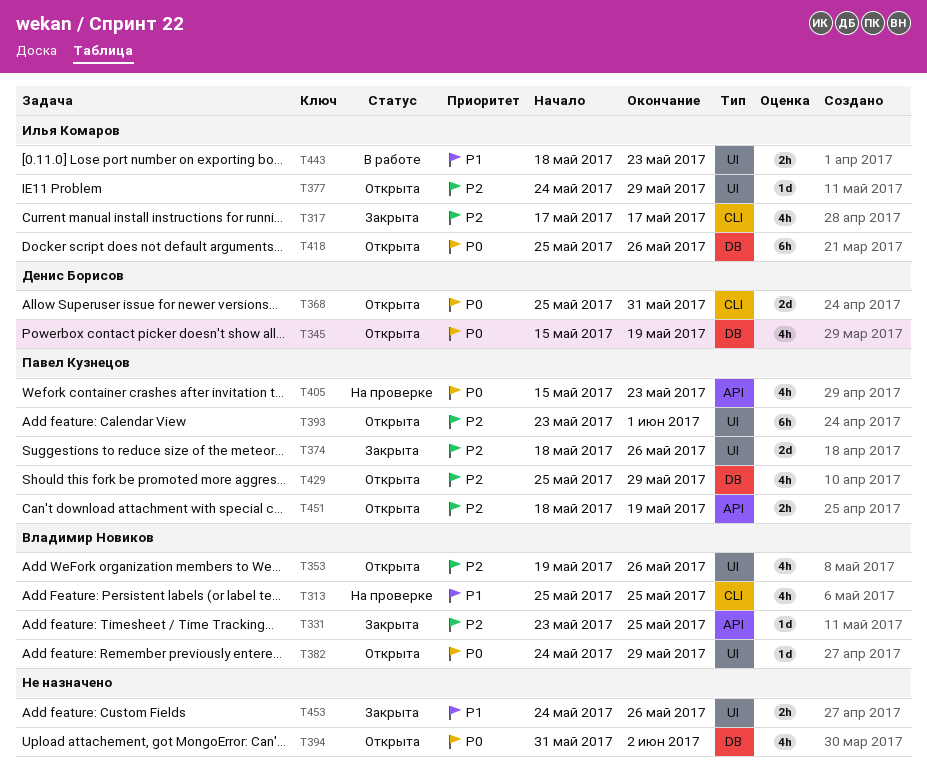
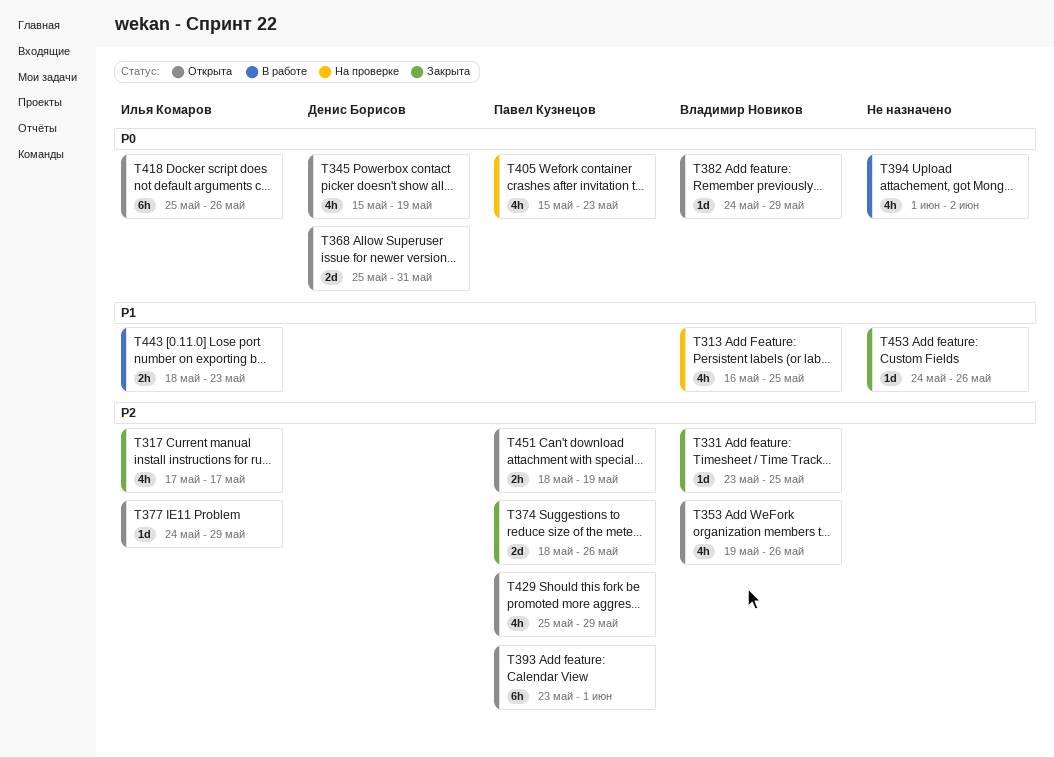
T313, start: May 25 -> May 16
T394, status: Открыта -> В работе
T394, start: May 31 -> Jun 1
T453, estimate: 2h -> 1d

